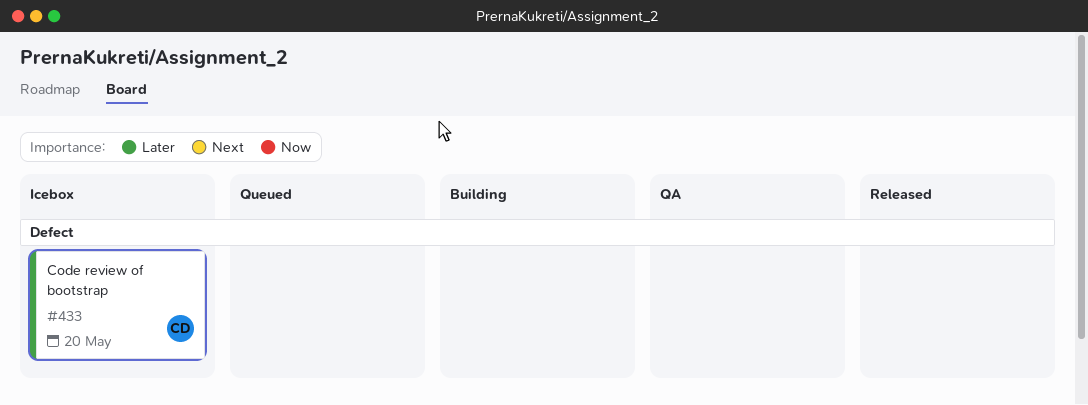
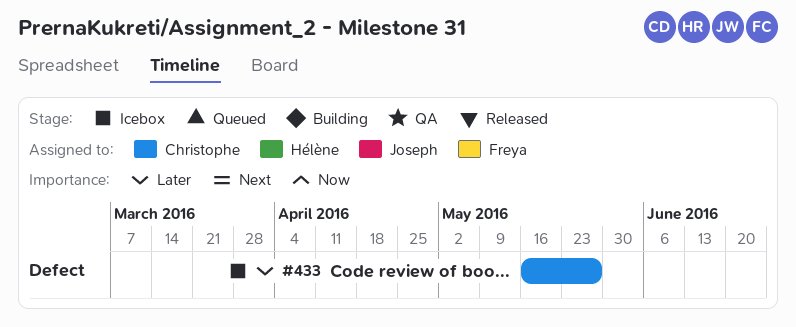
#433, due: May 20 -> May 27

